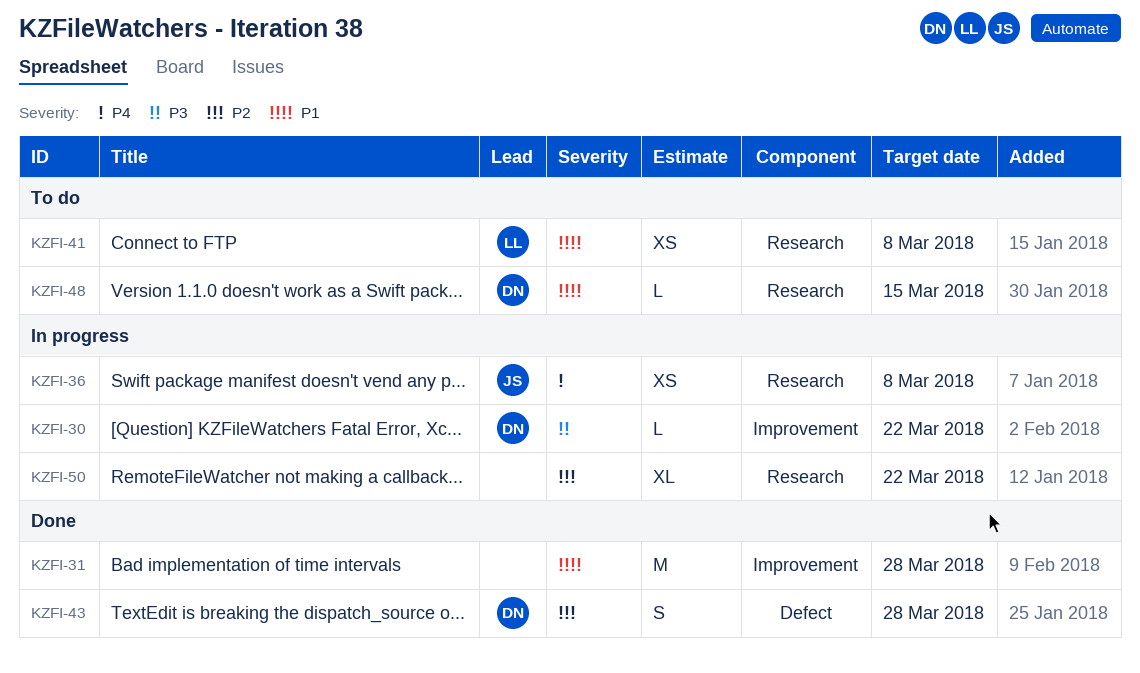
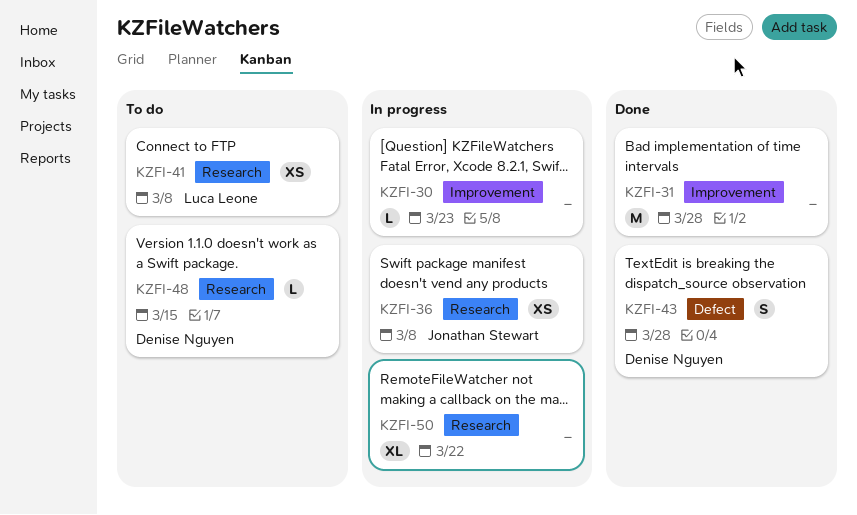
KZFI-30, owner: Denise Nguyen -> none
KZFI-30, due: Mar 22 -> Mar 23

